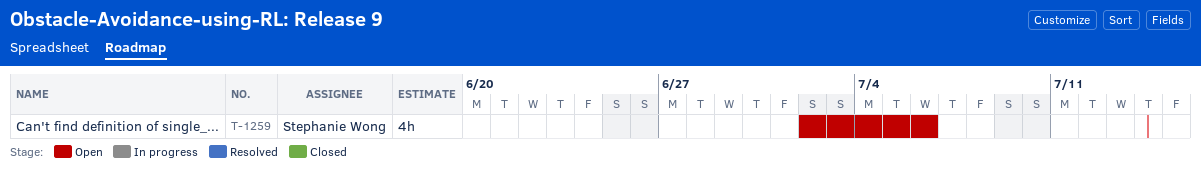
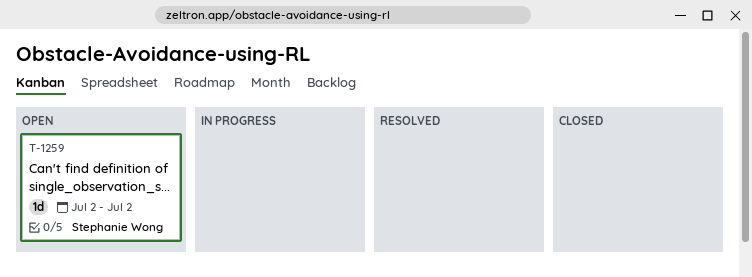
T-1259, estimate: 4h -> 1d
T-1259, due: Jul 6 -> Jul 2

